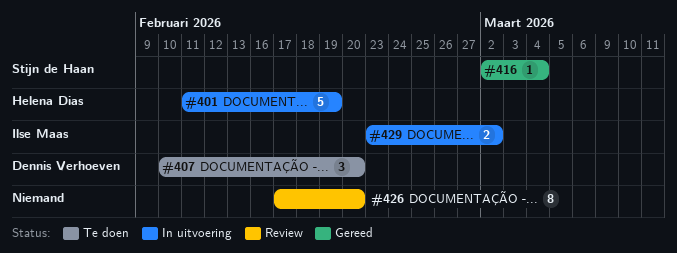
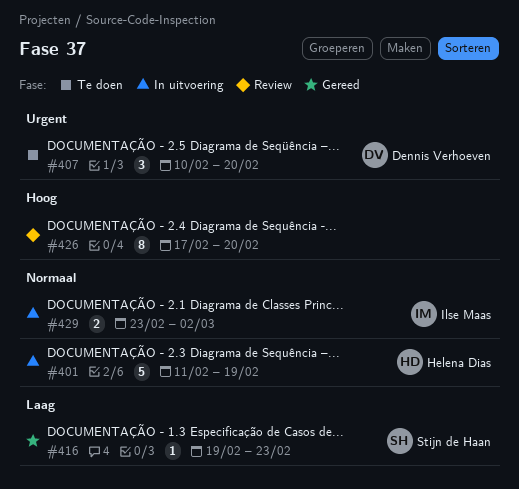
#416, start: Mar 2 -> Feb 19
#416, due: Mar 4 -> Feb 23

